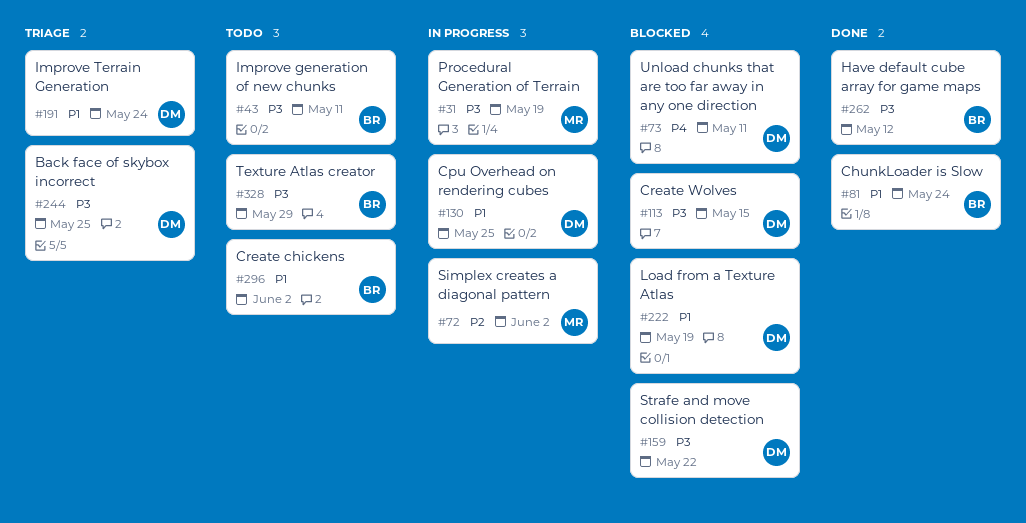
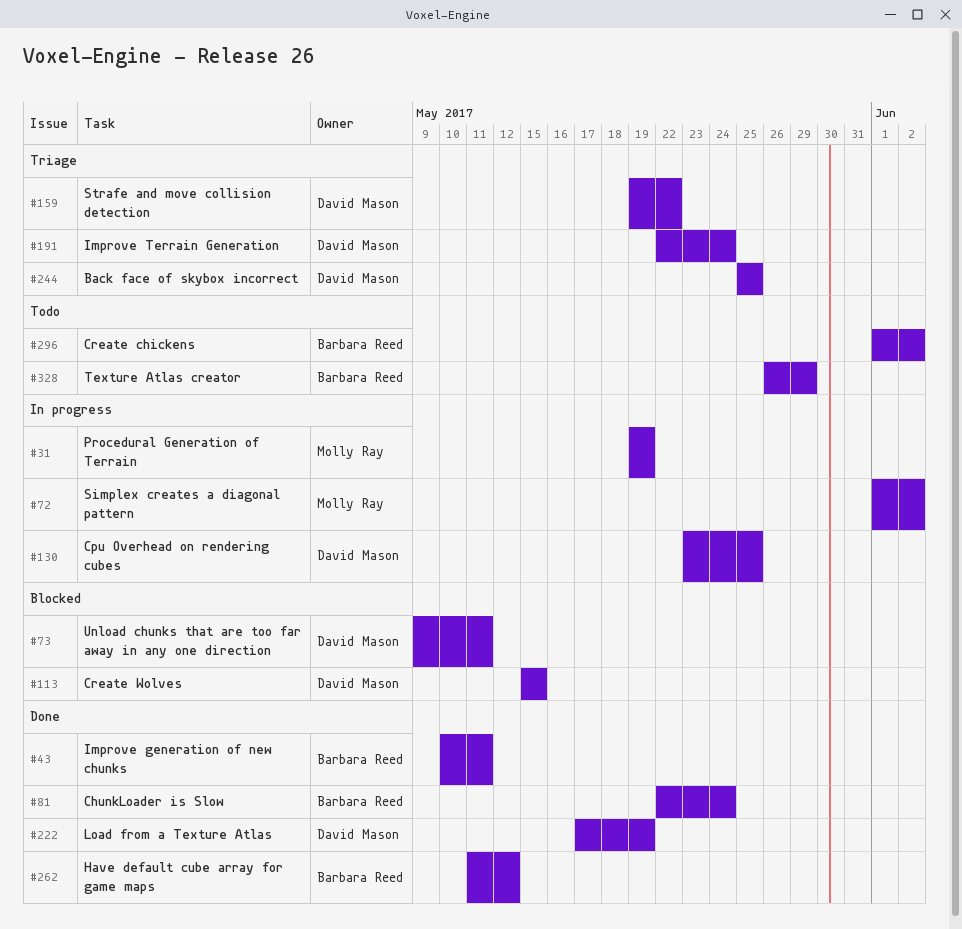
#43, status: Todo -> Done
#159, status: Blocked -> Triage
#222, status: Blocked -> Done

